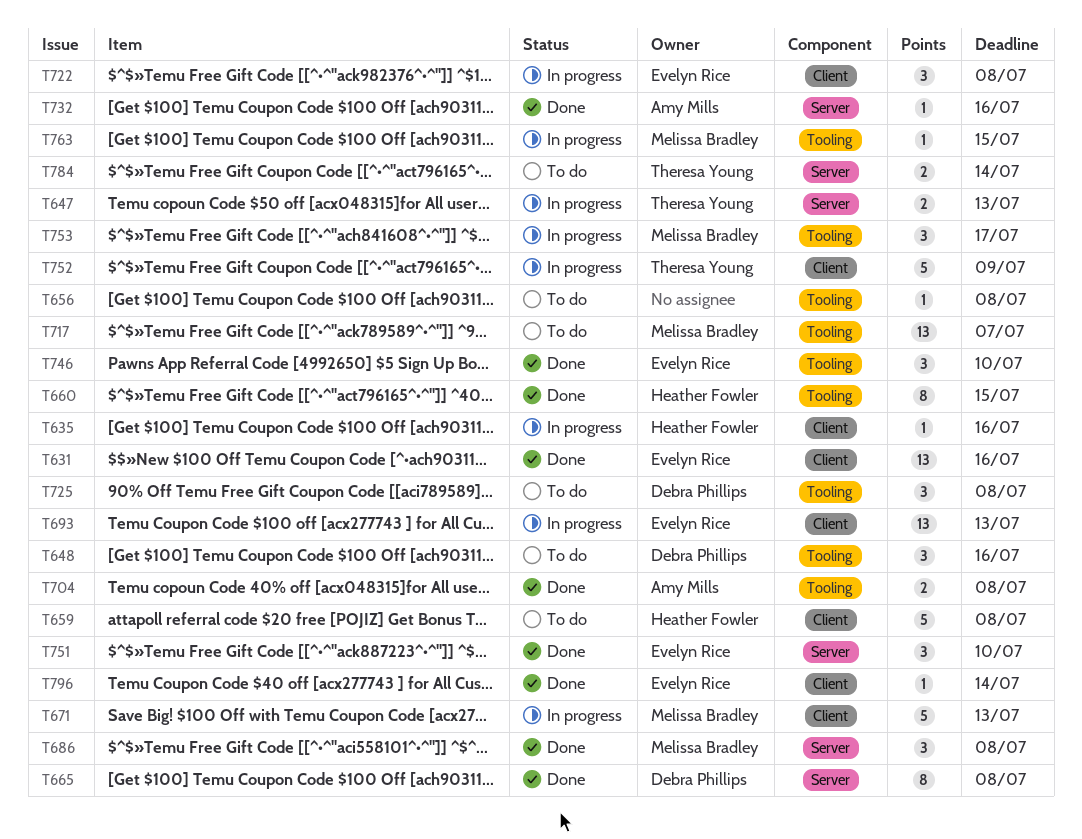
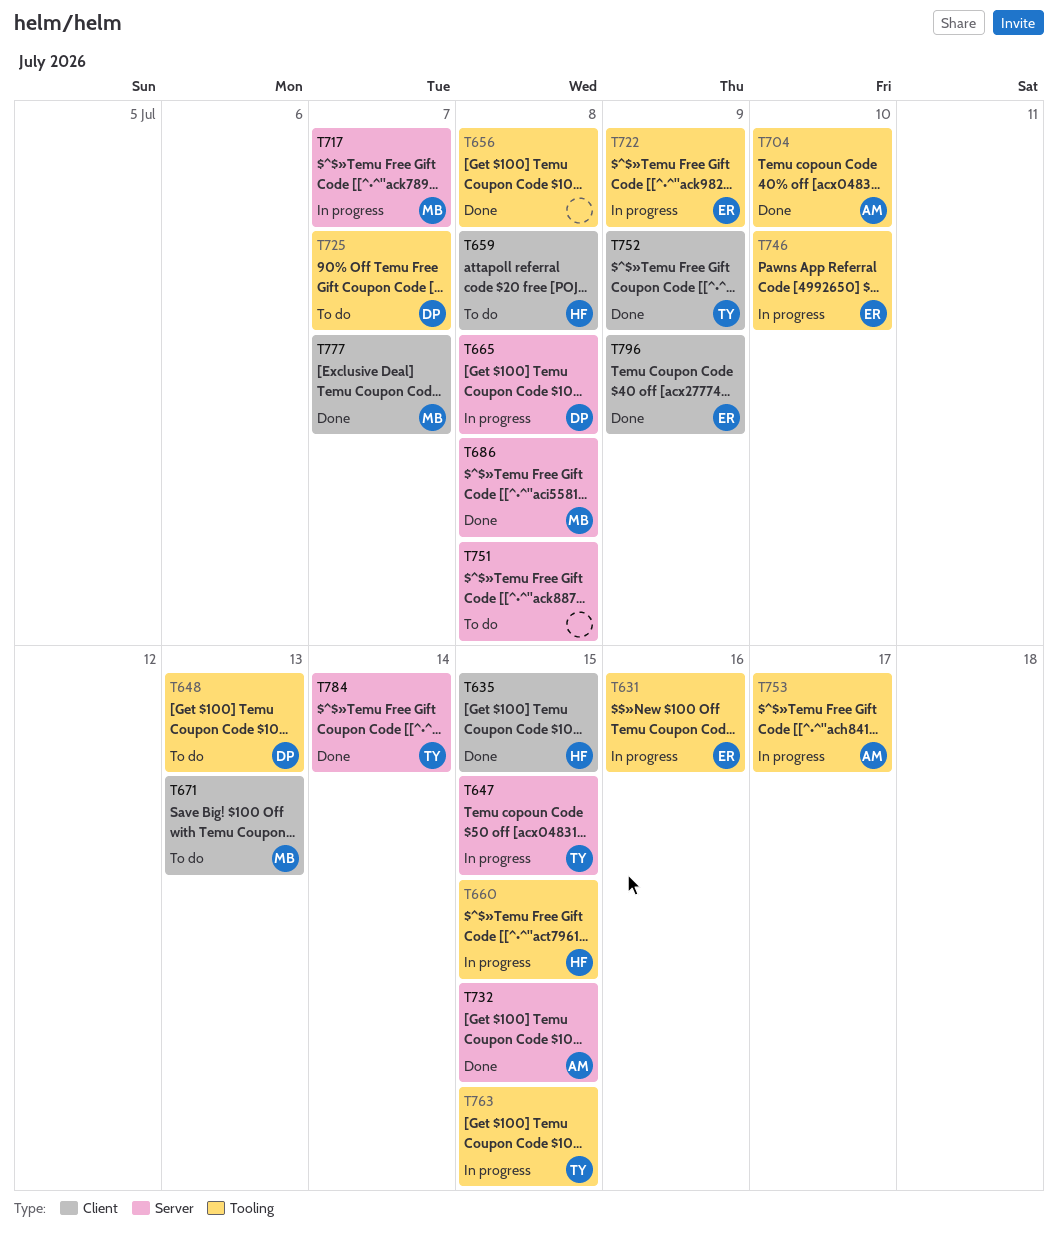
T631, status: Done -> In progress
T631, label: Client -> Tooling
T635, status: In progress -> Done
T635, due: Jul 16 -> Jul 15
T647, due: Jul 13 -> Jul 15
T648, due: Jul 16 -> Jul 13
T656, status: To do -> Done
T660, status: Done -> In progress
T665, status: Done -> In progress
T671, status: In progress -> To do
T693: present -> none
T704, due: Jul 8 -> Jul 10
T717, status: To do -> In progress
T717, label: Tooling -> Server
T722, label: Client -> Tooling
T722, due: Jul 8 -> Jul 9
T725, due: Jul 8 -> Jul 7
T732, due: Jul 16 -> Jul 15
T746, status: Done -> In progress
T751, status: Done -> To do
T751, owner: Evelyn Rice -> none
T751, due: Jul 10 -> Jul 8
T752, status: In progress -> Done
T753, owner: Melissa Bradley -> Amy Mills
T763, owner: Melissa Bradley -> Theresa Young
T777: none -> present
T784, status: To do -> Done
T796, due: Jul 14 -> Jul 9

